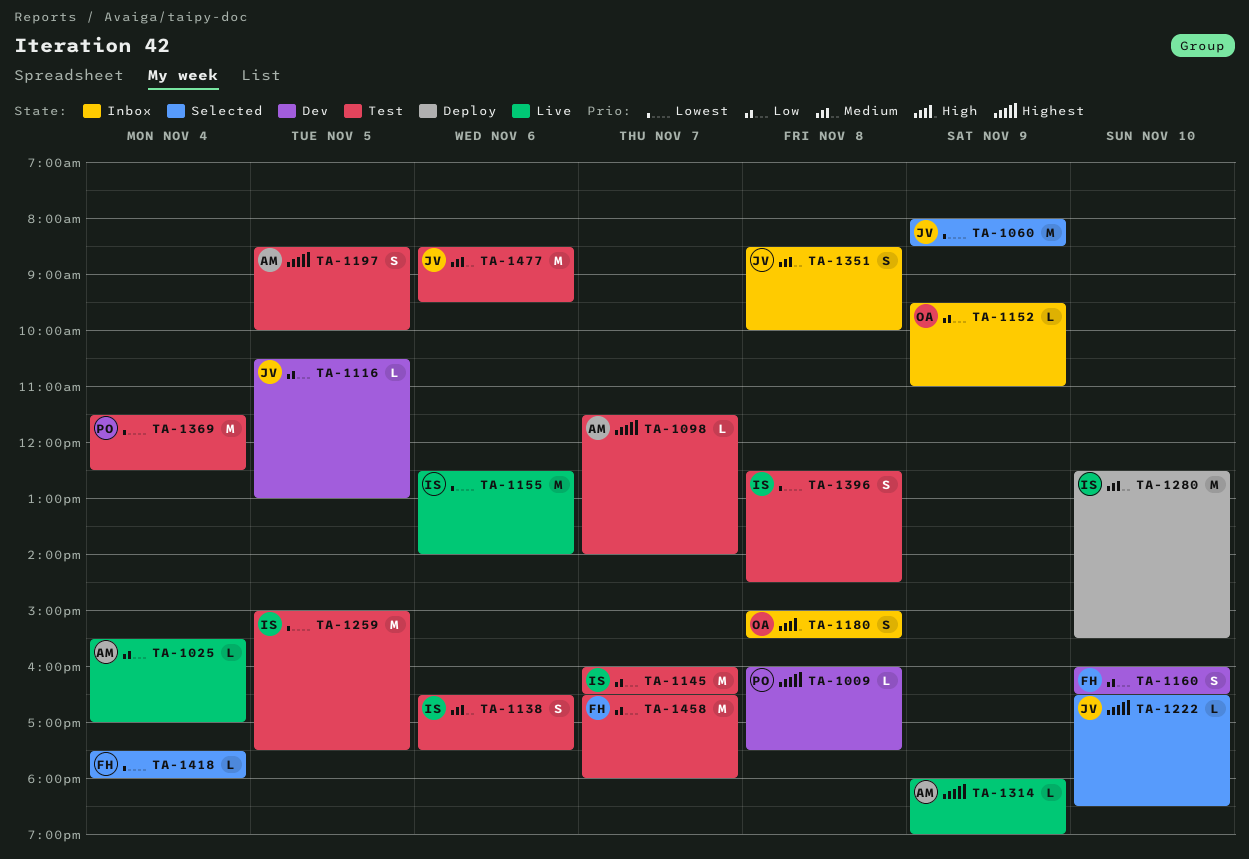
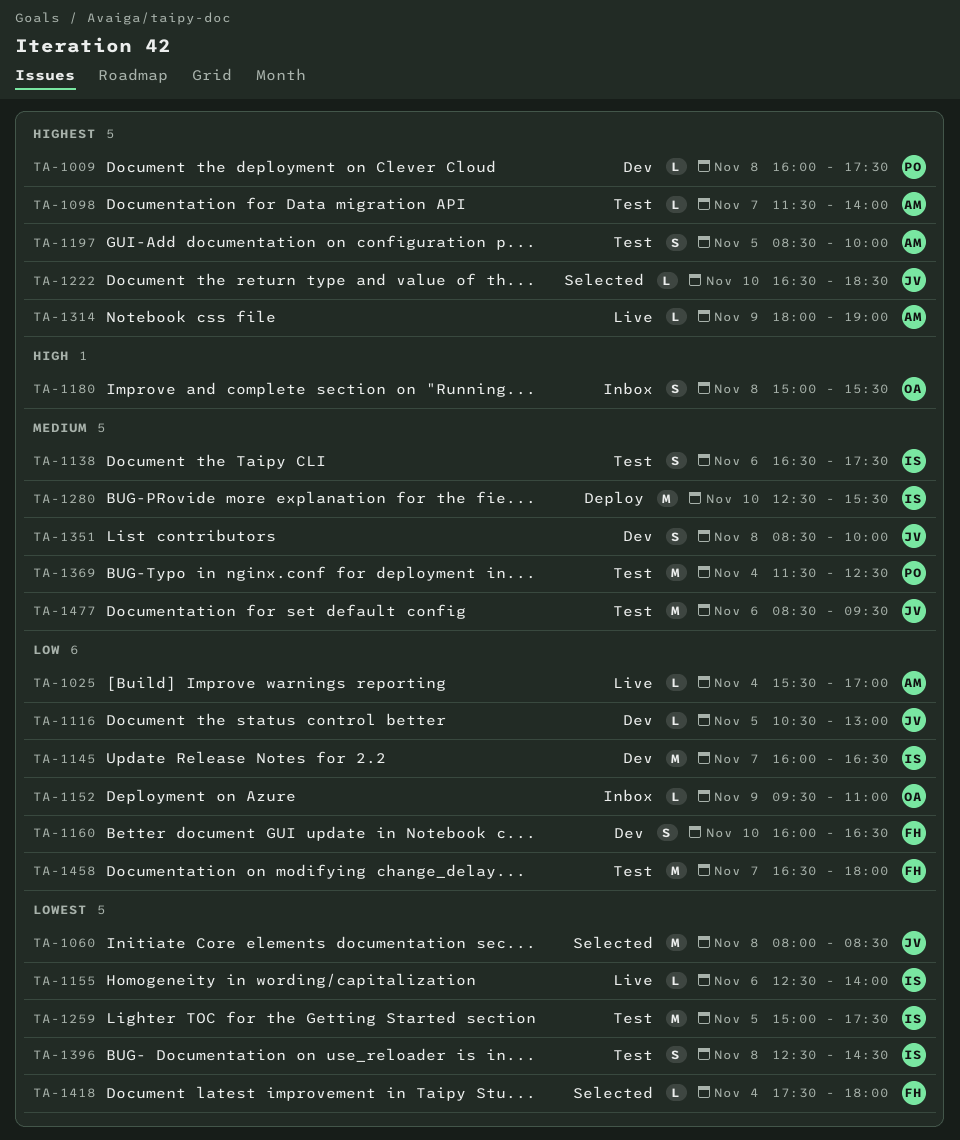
TA-1060, day: Nov 9 -> Nov 8
TA-1145, status: Test -> Dev
TA-1155, estimate: M -> L
TA-1351, status: Inbox -> Dev
TA-1369, priority: Lowest -> Medium

